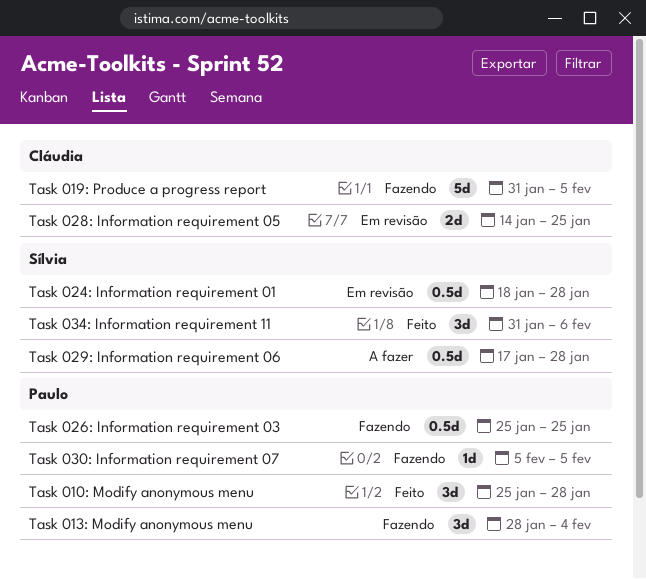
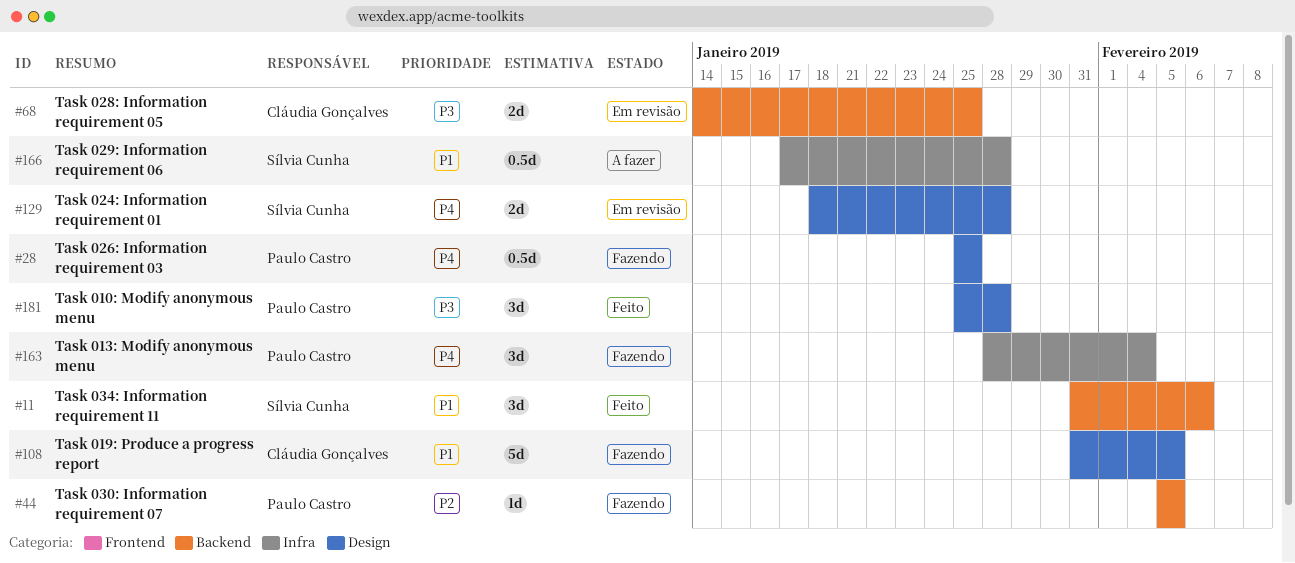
Task 024: Information requirement 01, estimate: 0.5d -> 2d

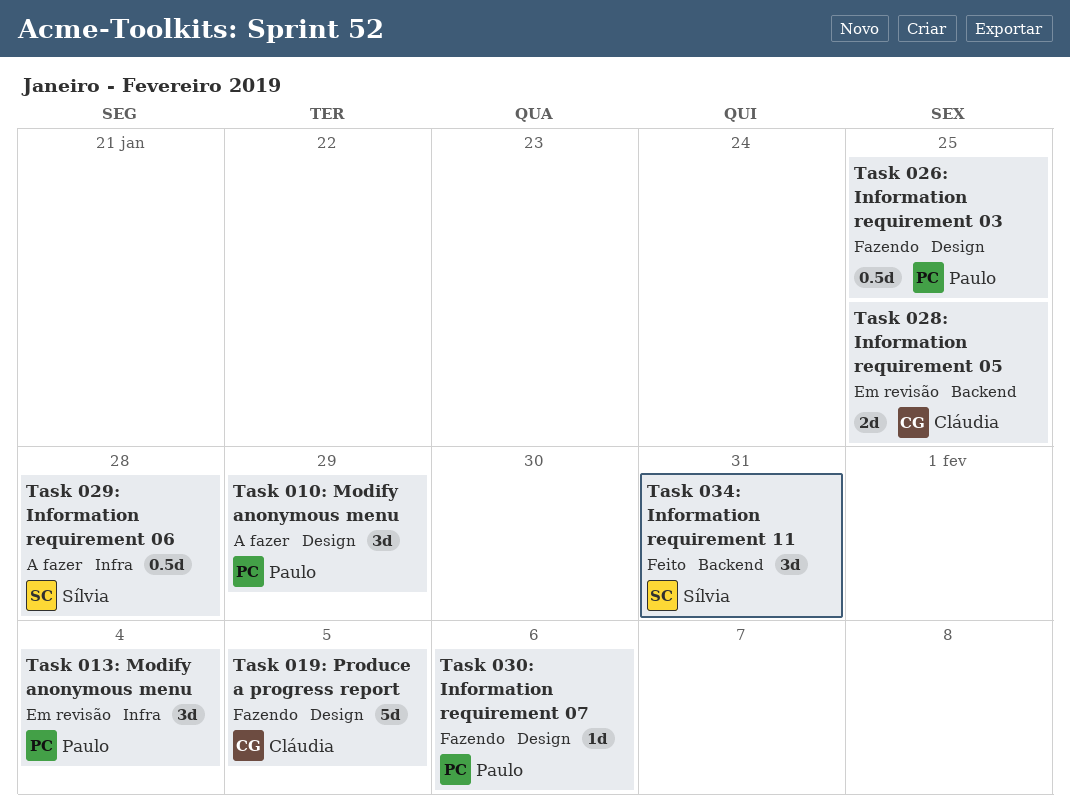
Task 010: Modify anonymous menu, status: Feito -> A fazer
Task 010: Modify anonymous menu, due: Jan 28 -> Jan 29
Task 013: Modify anonymous menu, status: Fazendo -> Em revisão
Task 024: Information requirement 01: present -> none
Task 030: Information requirement 07, label: Backend -> Design
Task 030: Information requirement 07, due: Feb 5 -> Feb 6
Task 034: Information requirement 11, due: Feb 6 -> Jan 31

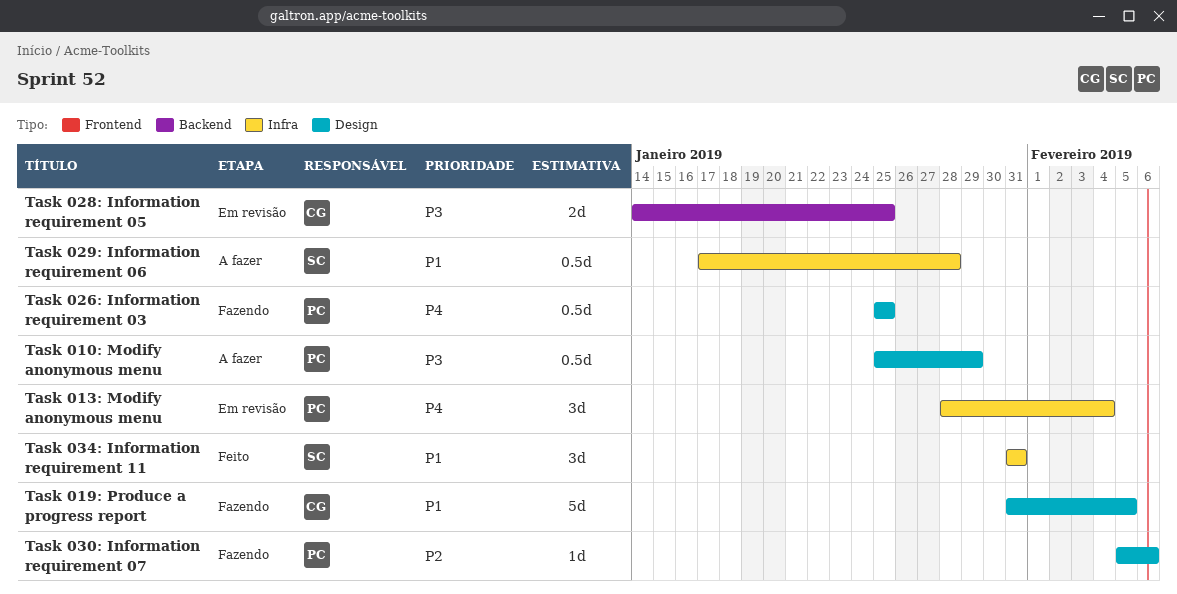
Task 010: Modify anonymous menu, estimate: 3d -> 0.5d
Task 034: Information requirement 11, label: Backend -> Infra

